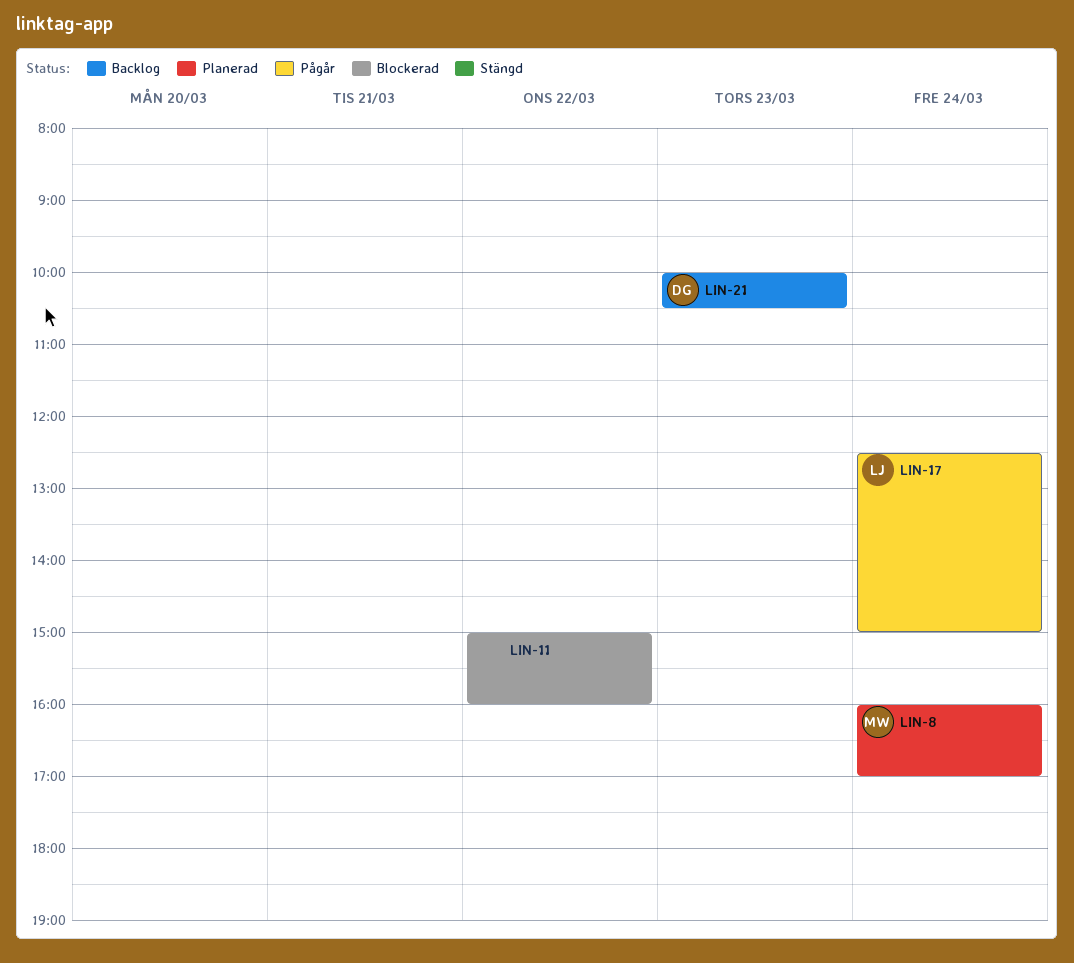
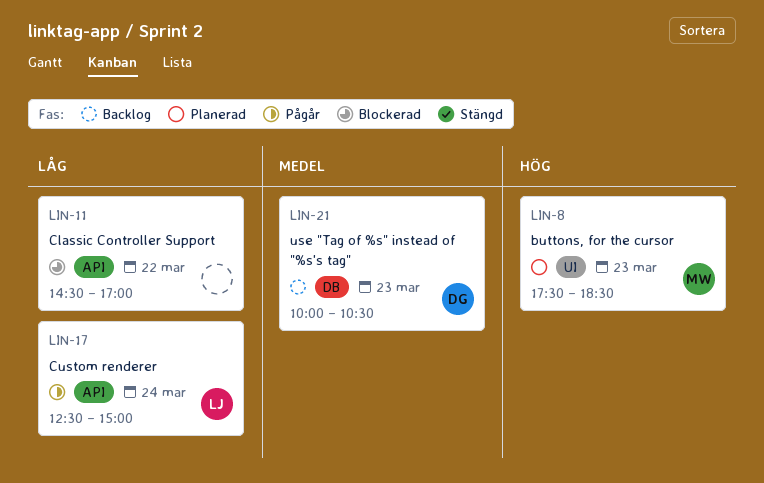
LIN-8, day: Mar 24 -> Mar 23
LIN-8, begins: 16:00 -> 17:30
LIN-8, ends: 17:00 -> 18:30
LIN-11, begins: 15:00 -> 14:30
LIN-11, ends: 16:00 -> 17:00

